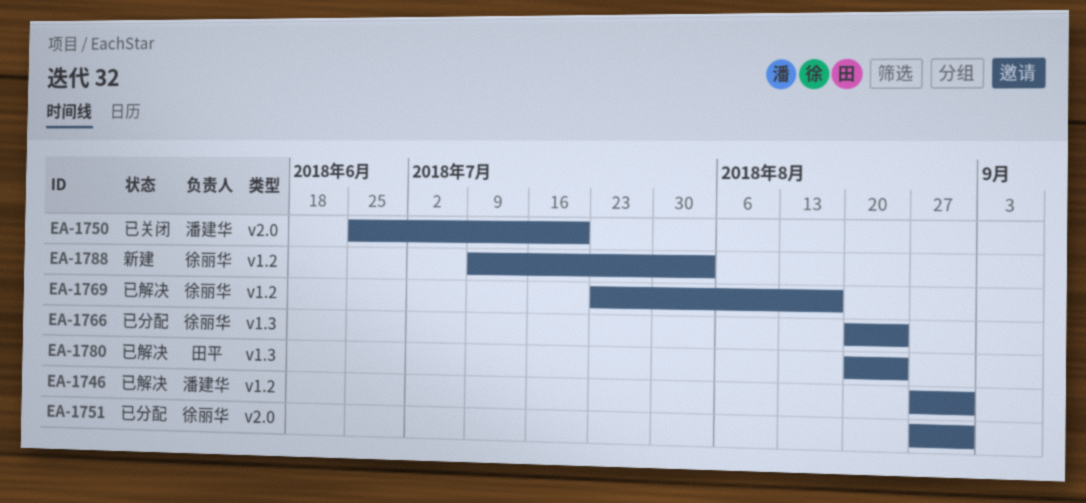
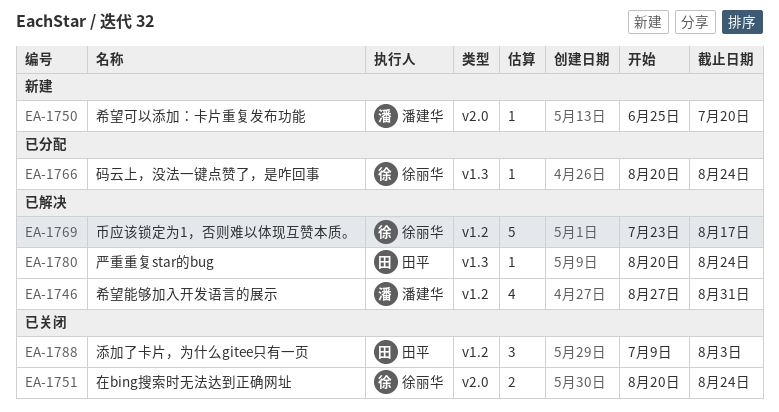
EA-1750, status: 已关闭 -> 新建
EA-1751, status: 已分配 -> 已关闭
EA-1751, start: Aug 27 -> Aug 20
EA-1751, due: Aug 31 -> Aug 24
EA-1788, status: 新建 -> 已关闭
EA-1788, owner: 徐丽华 -> 田平

